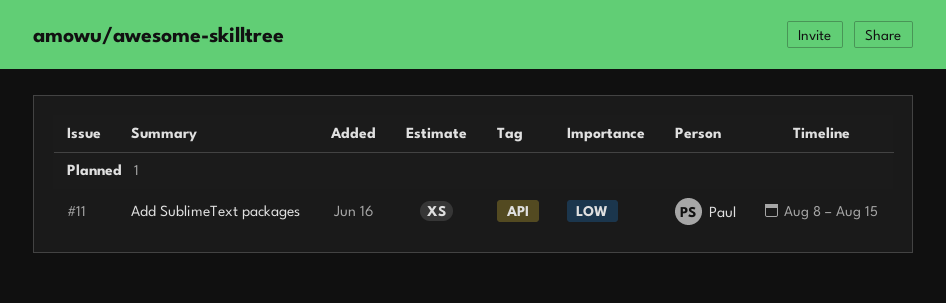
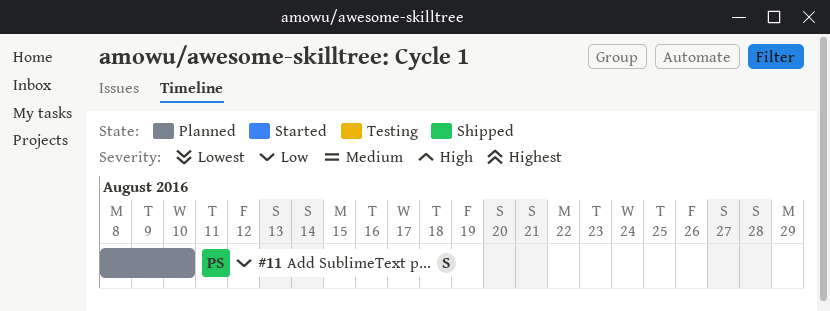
#11, estimate: XS -> S
#11, due: Aug 15 -> Aug 10

